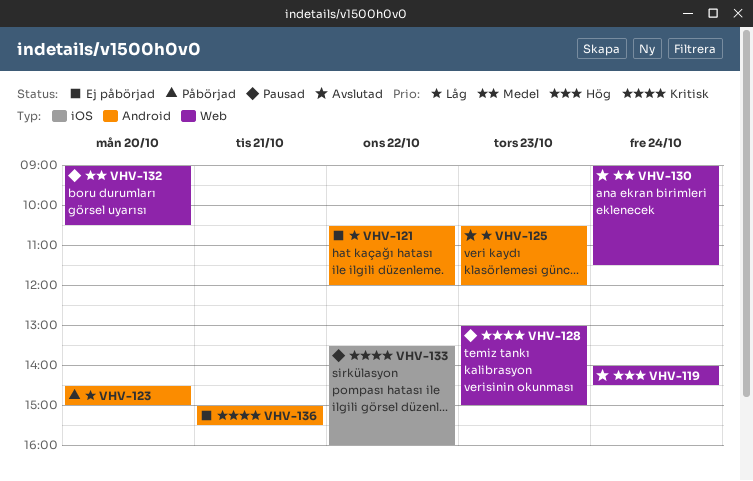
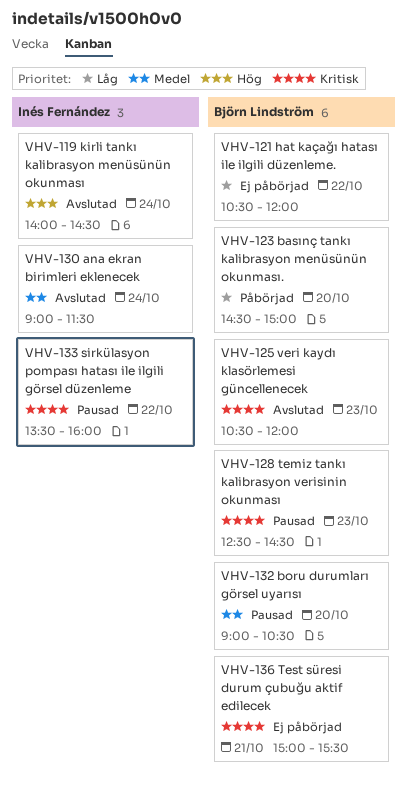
VHV-125, priority: Låg -> Kritisk
VHV-128, begins: 13:00 -> 12:30
VHV-128, ends: 15:00 -> 14:30

